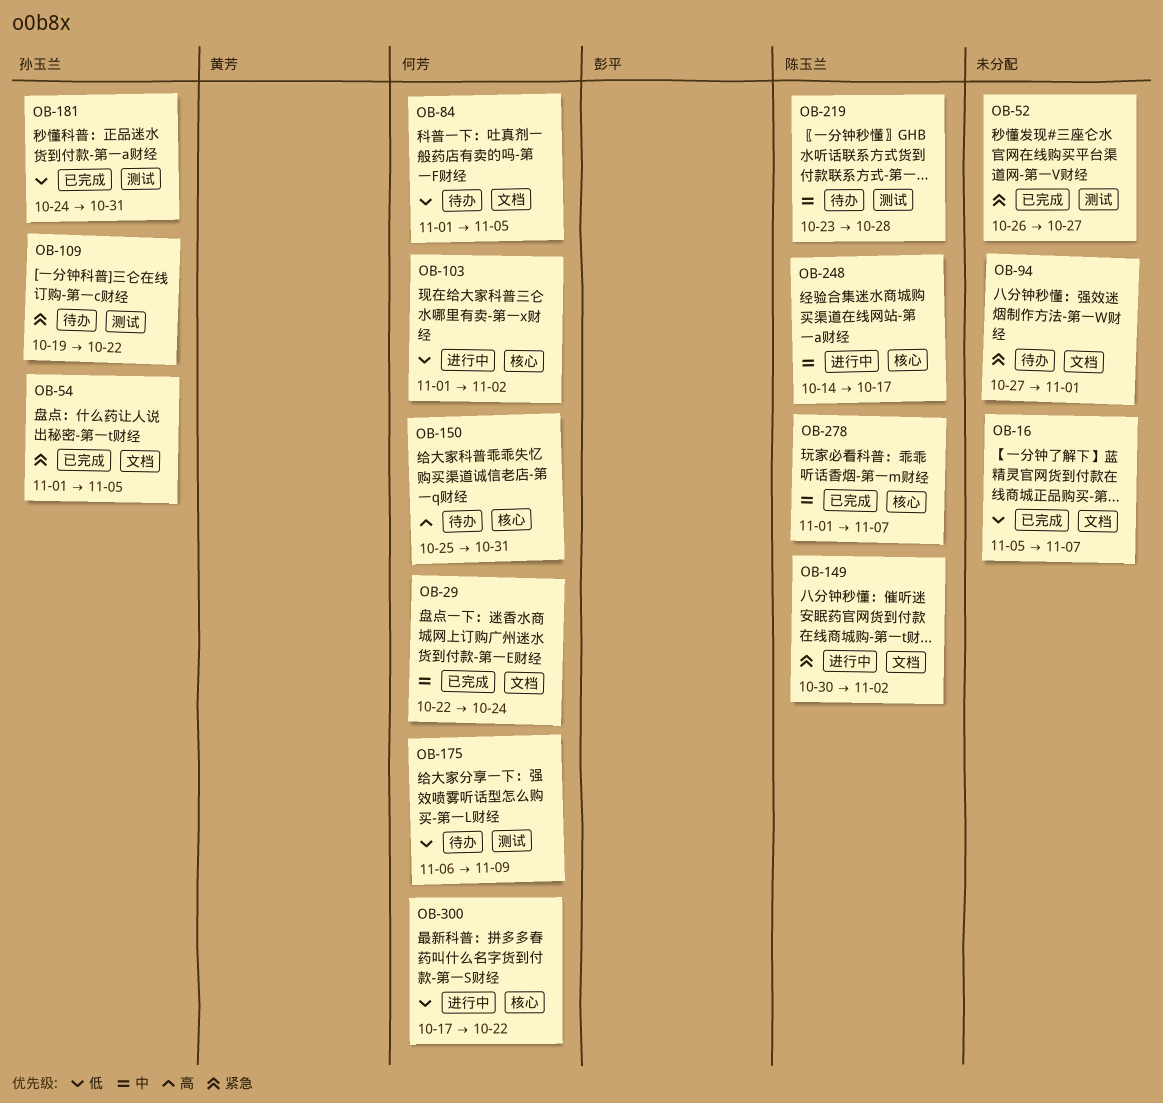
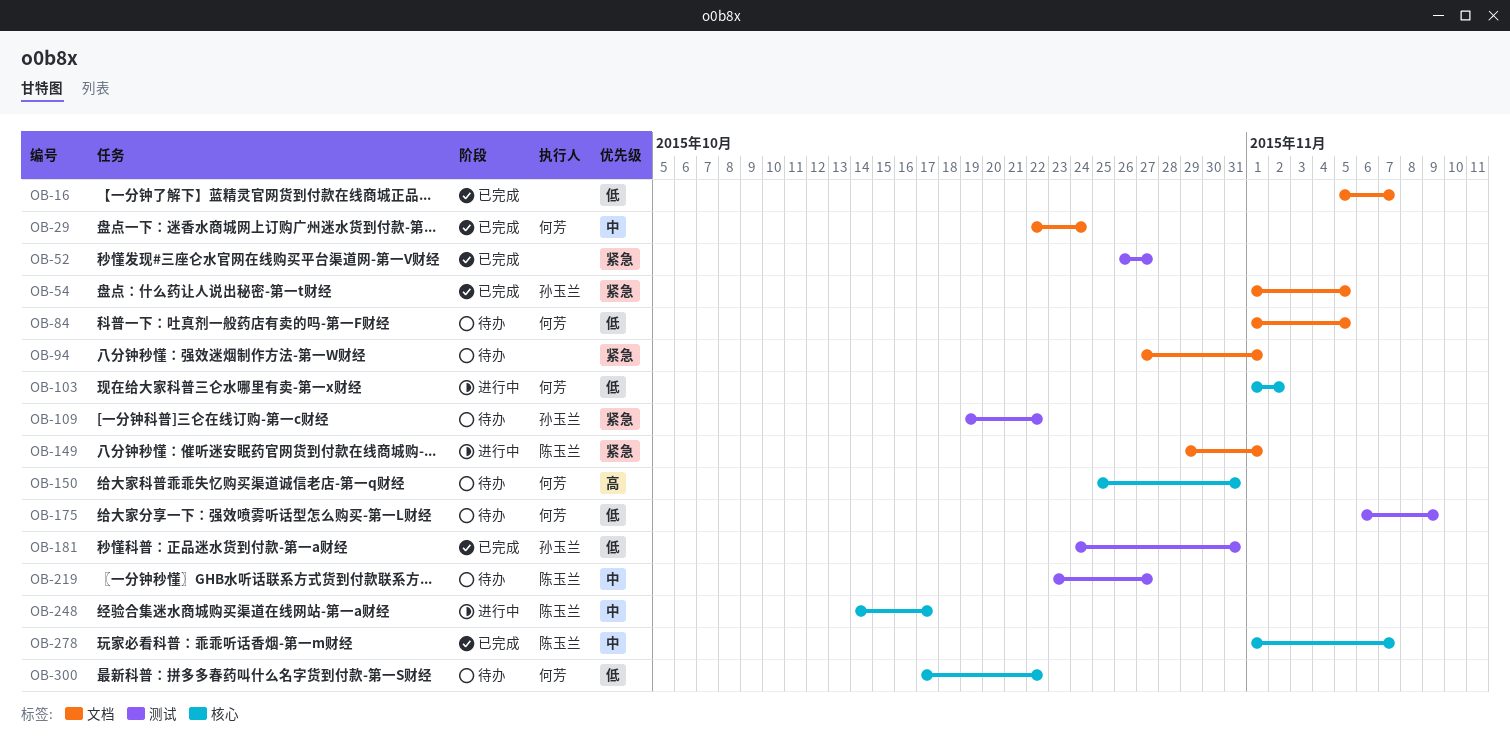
OB-149, start: Oct 30 -> Oct 29
OB-149, due: Nov 2 -> Nov 1
OB-219, due: Oct 28 -> Oct 27
OB-300, status: 进行中 -> 待办

